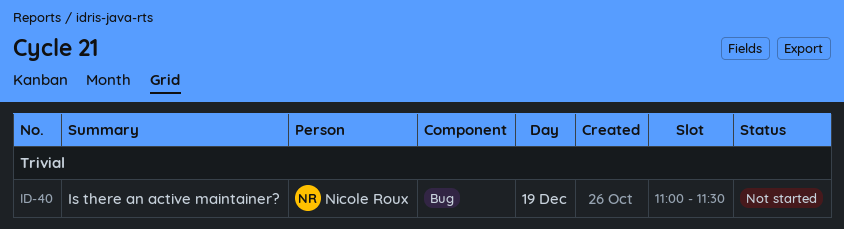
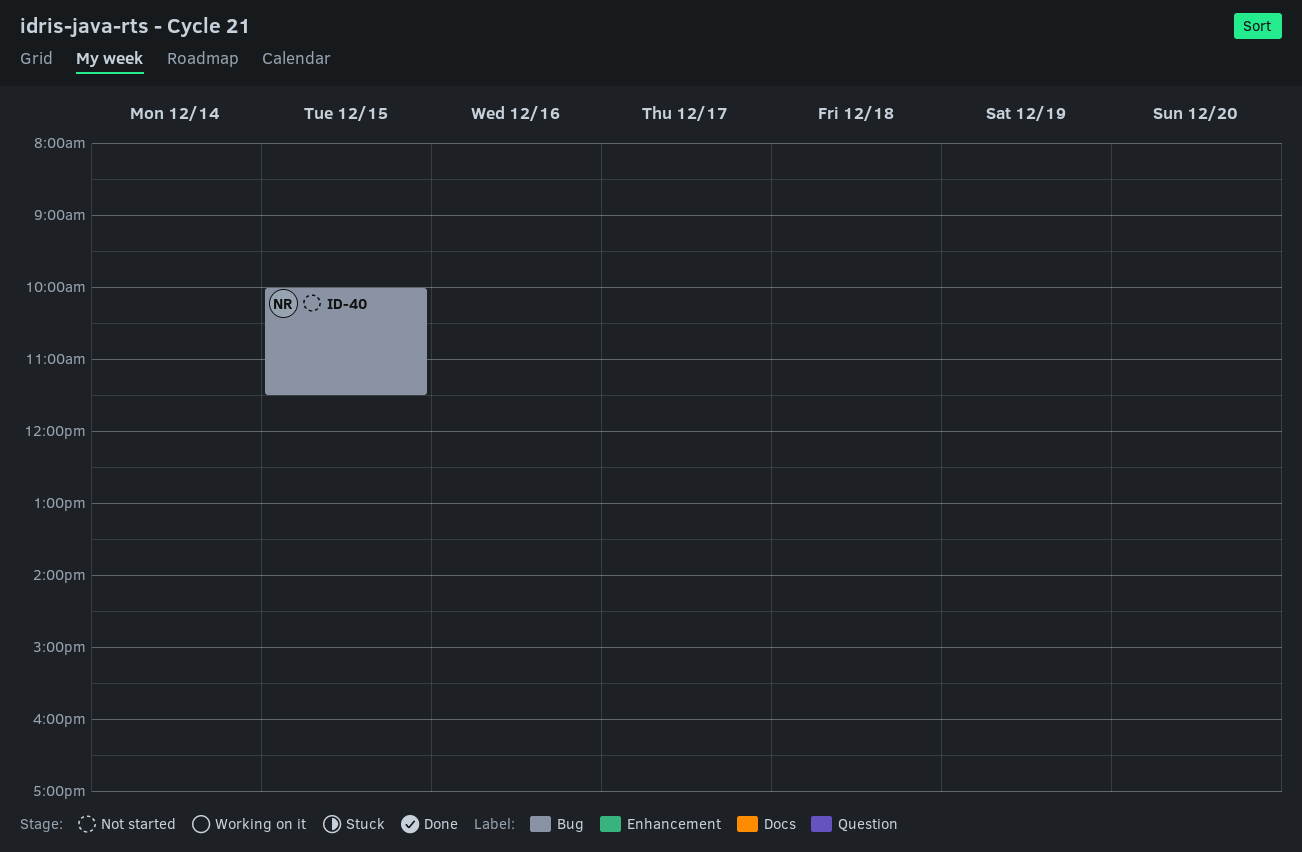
ID-40, day: Dec 19 -> Dec 15
ID-40, begins: 11:00 -> 10:00

